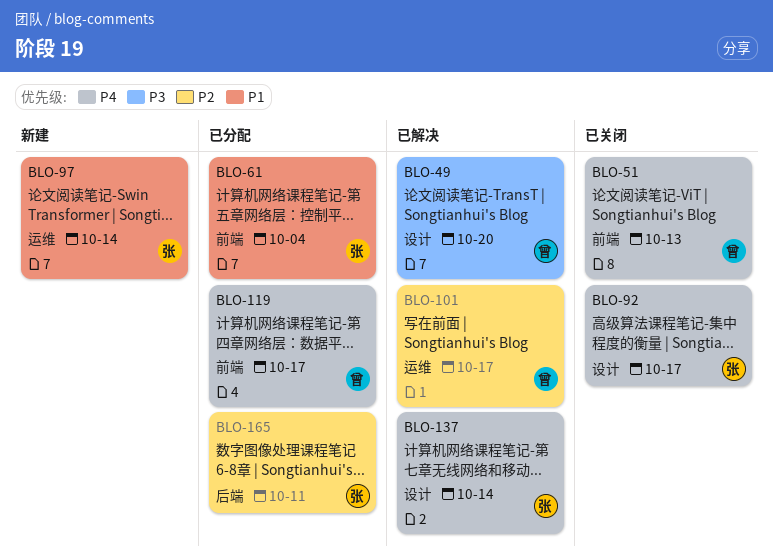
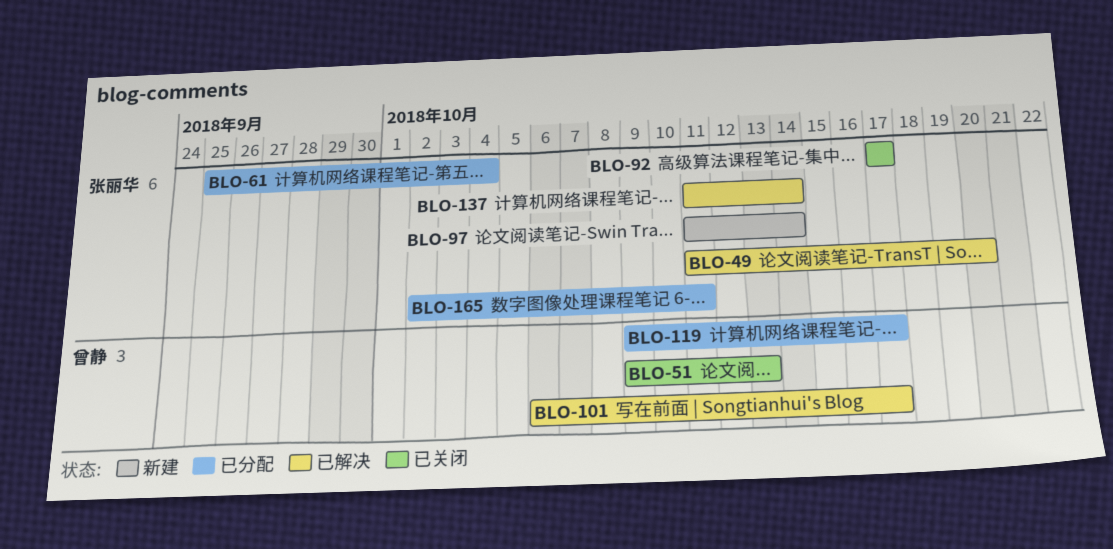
BLO-49, owner: 曾静 -> 张丽华

